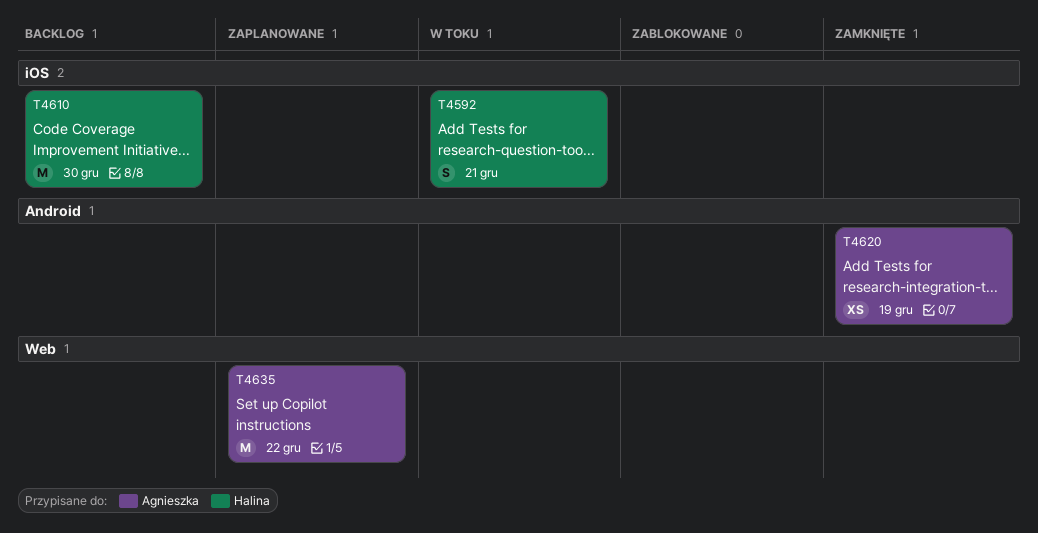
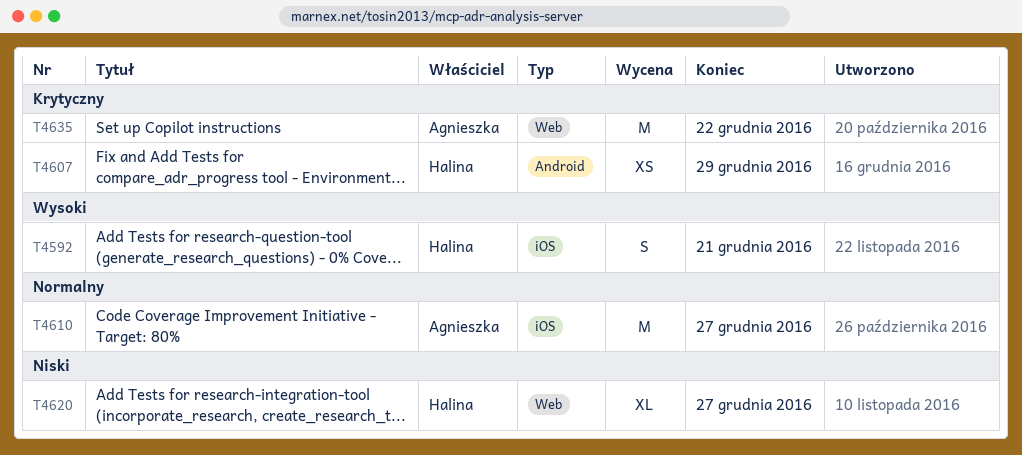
T4607: none -> present
T4610, owner: Halina -> Agnieszka
T4610, due: Dec 30 -> Dec 27
T4620, owner: Agnieszka -> Halina
T4620, label: Android -> Web
T4620, estimate: XS -> XL
T4620, due: Dec 19 -> Dec 27

